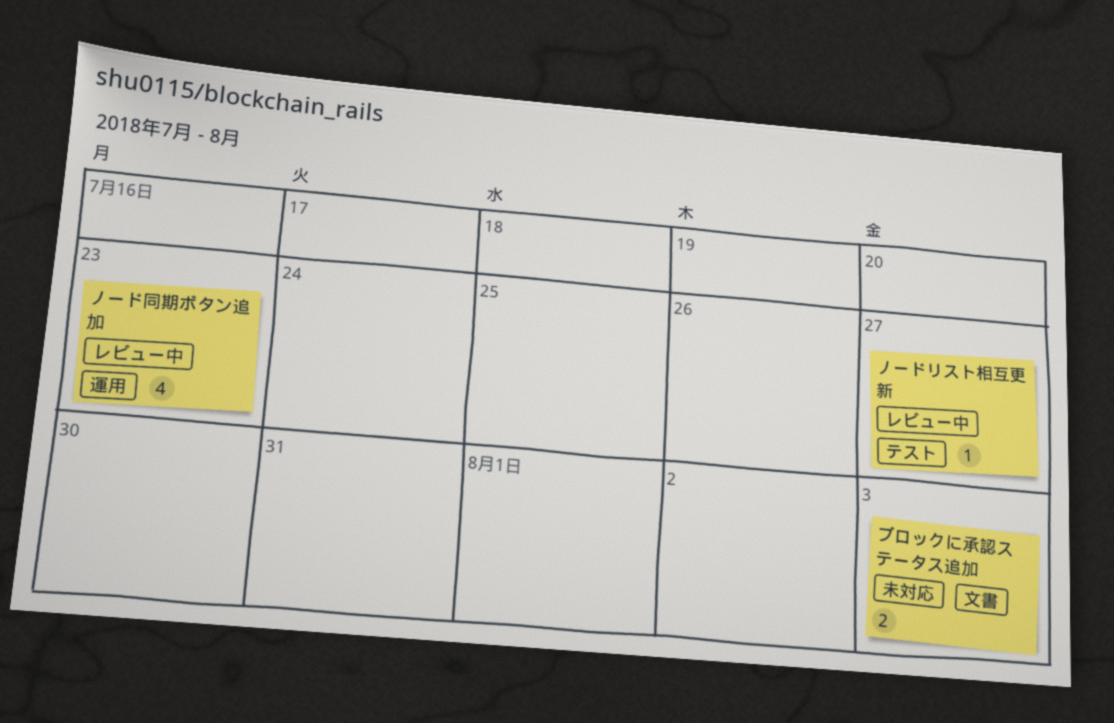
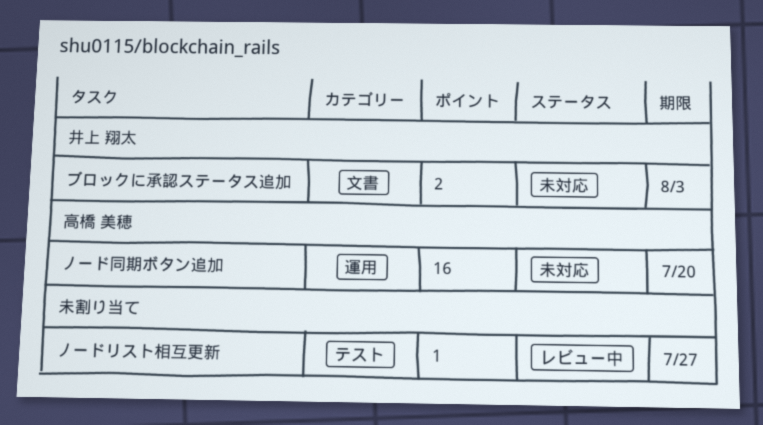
ノード同期ボタン追加, status: レビュー中 -> 未対応
ノード同期ボタン追加, estimate: 4 -> 16
ノード同期ボタン追加, due: Jul 23 -> Jul 20

